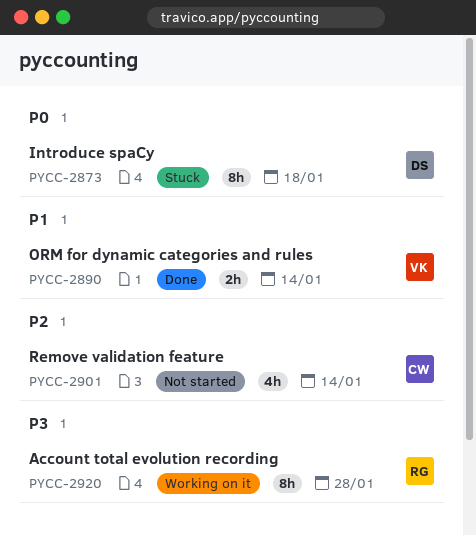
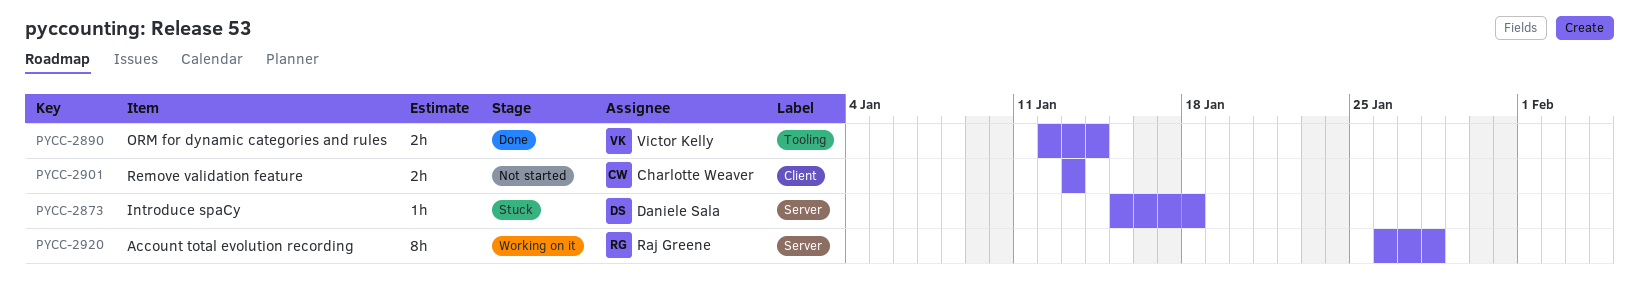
PYCC-2873, estimate: 8h -> 1h
PYCC-2901, estimate: 4h -> 2h
PYCC-2901, due: Jan 14 -> Jan 13

